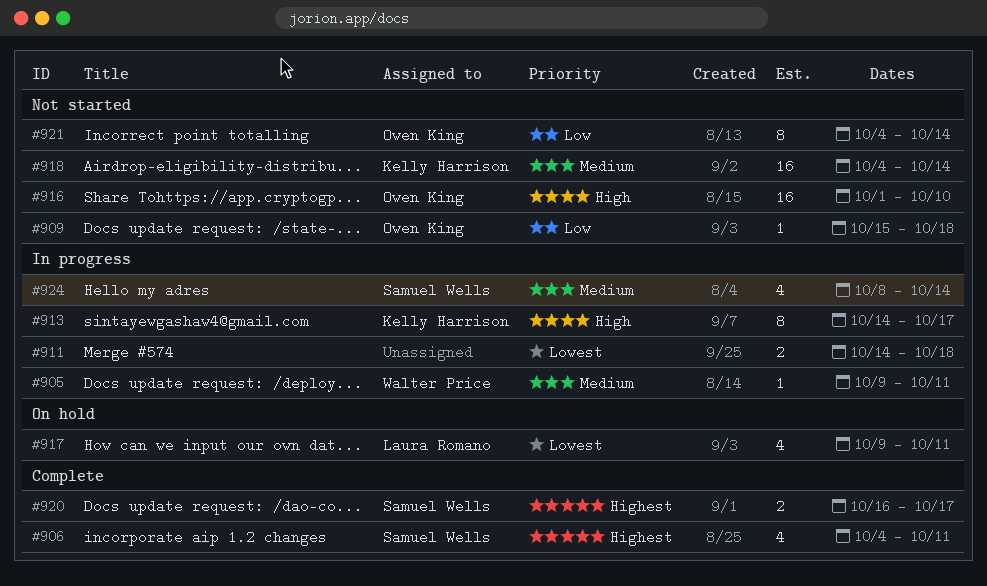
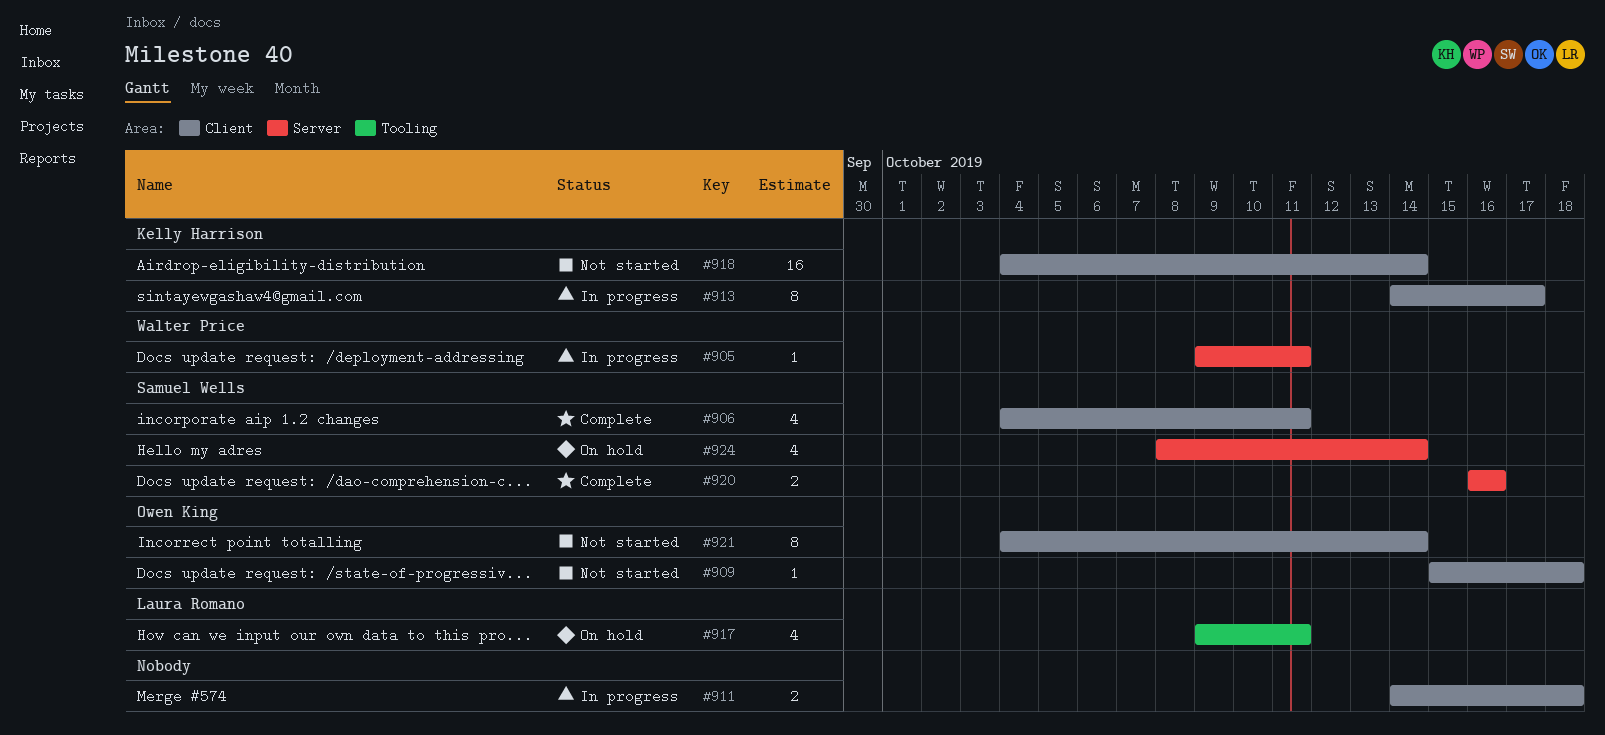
#916: present -> none
#920, due: Oct 17 -> Oct 16
#924, status: In progress -> On hold

